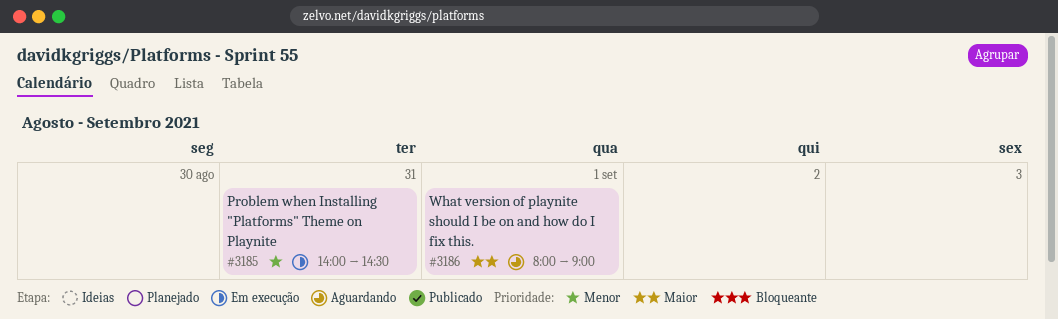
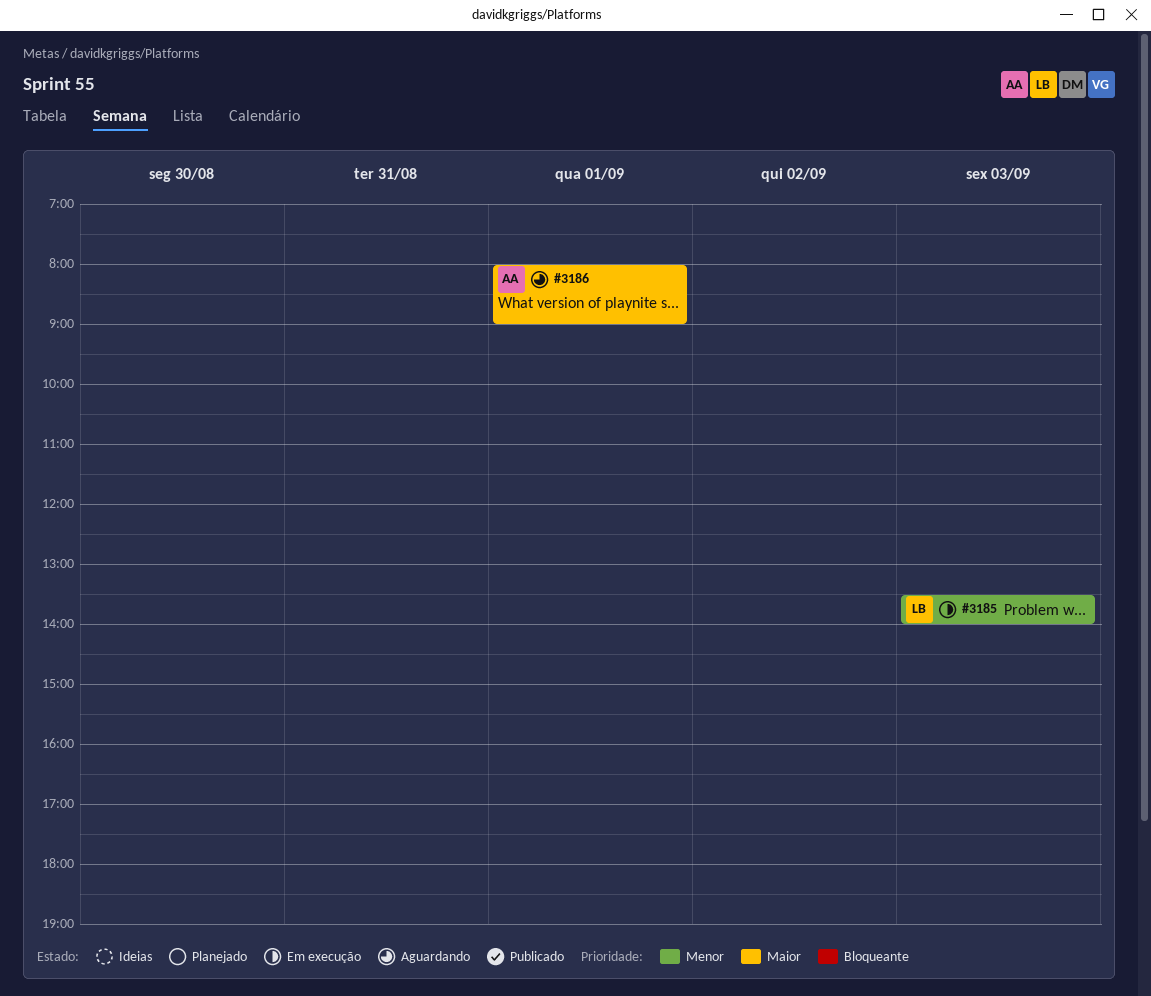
#3185, day: Aug 31 -> Sep 3
#3185, begins: 14:00 -> 13:30
#3185, ends: 14:30 -> 14:00

